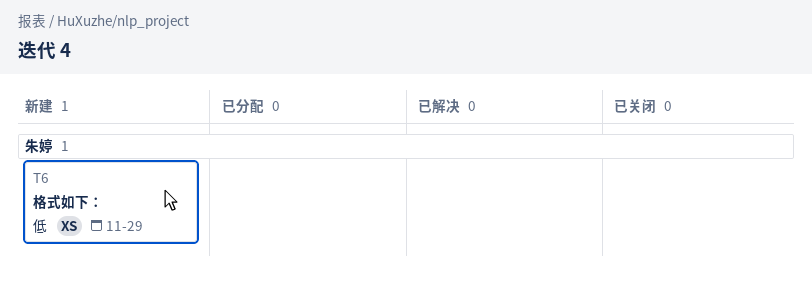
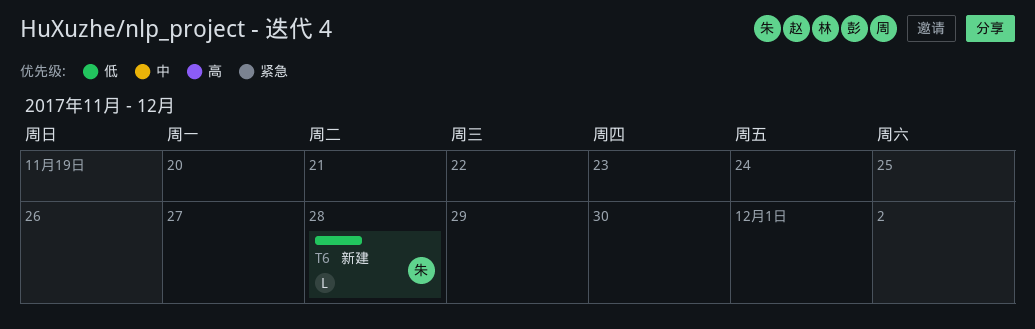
T6, estimate: XS -> L
T6, due: Nov 29 -> Nov 28

